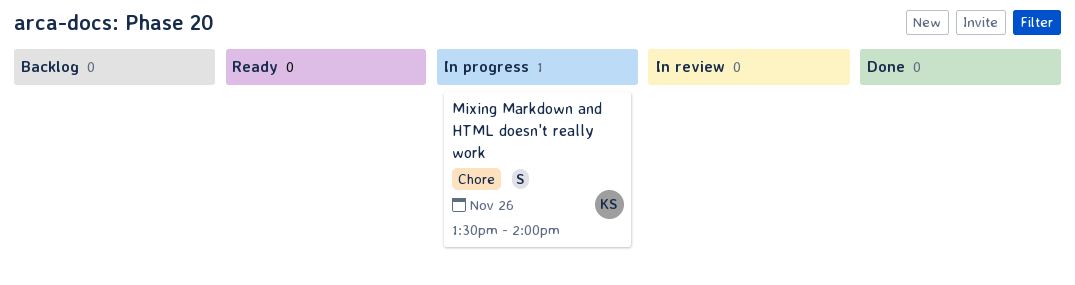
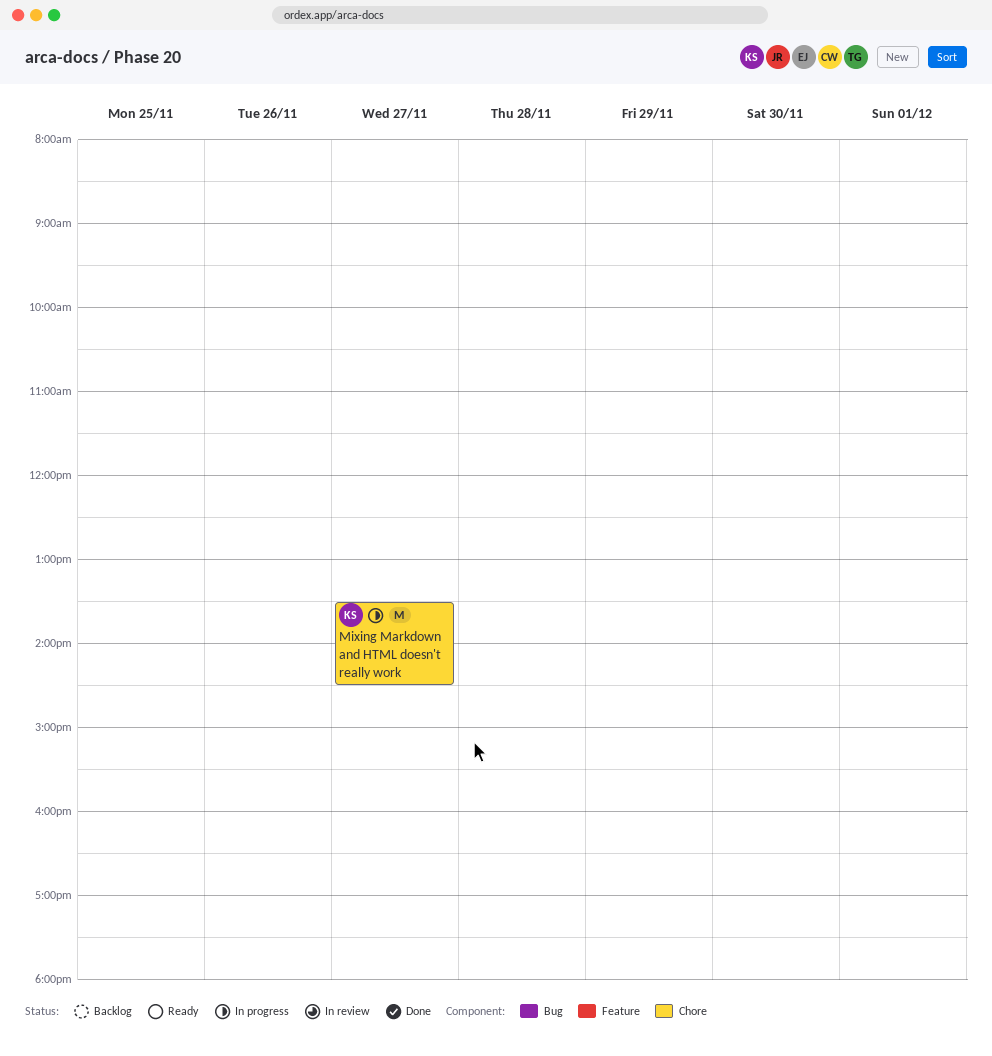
Mixing Markdown and HTML doesn't really work, estimate: S -> M
Mixing Markdown and HTML doesn't really work, day: Nov 26 -> Nov 27
Mixing Markdown and HTML doesn't really work, ends: 14:00 -> 14:30

